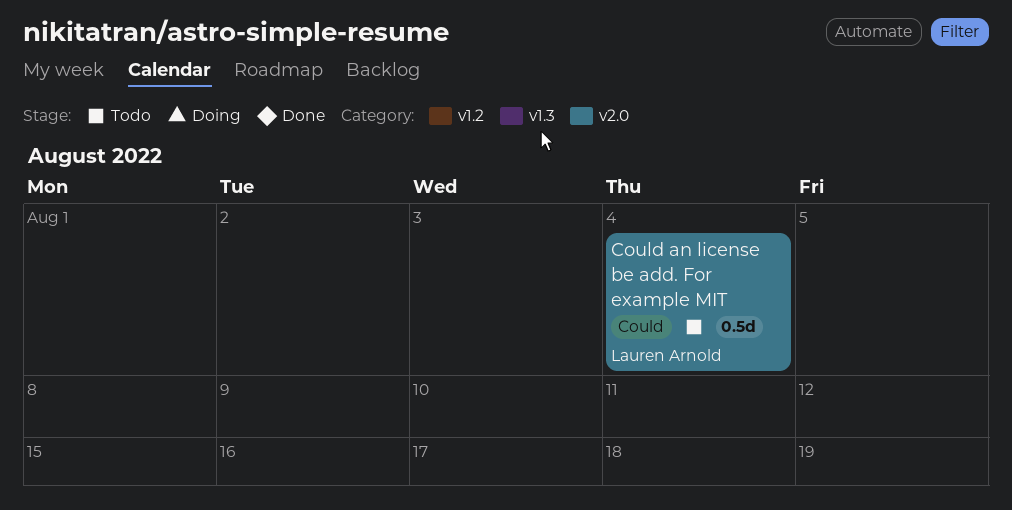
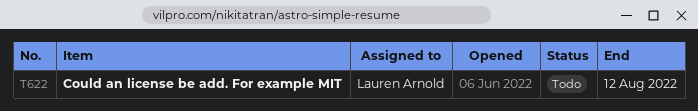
Could an license be add. For example MIT, due: Aug 4 -> Aug 12

